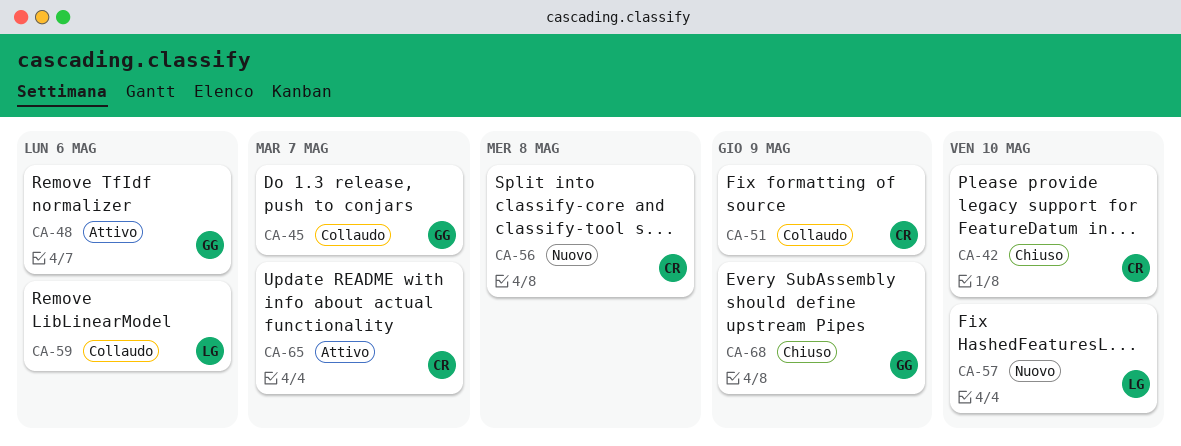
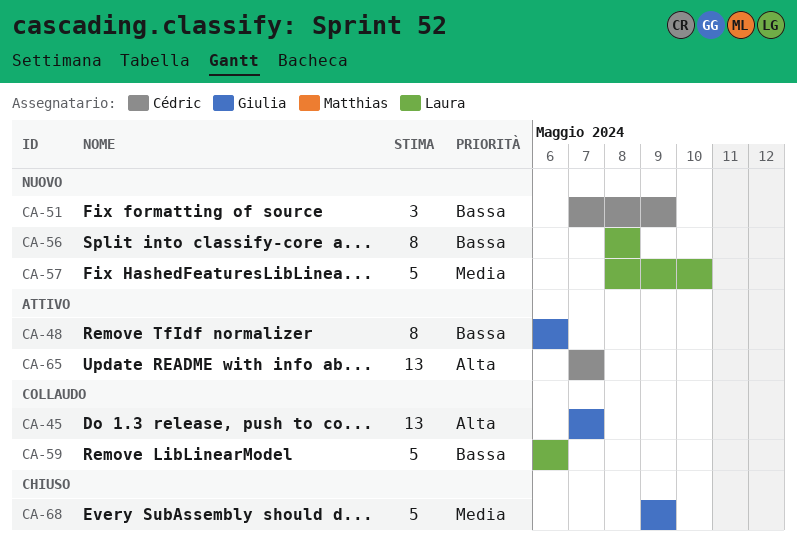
CA-42: present -> none
CA-51, status: Collaudo -> Nuovo
CA-56, owner: Cédric -> Laura

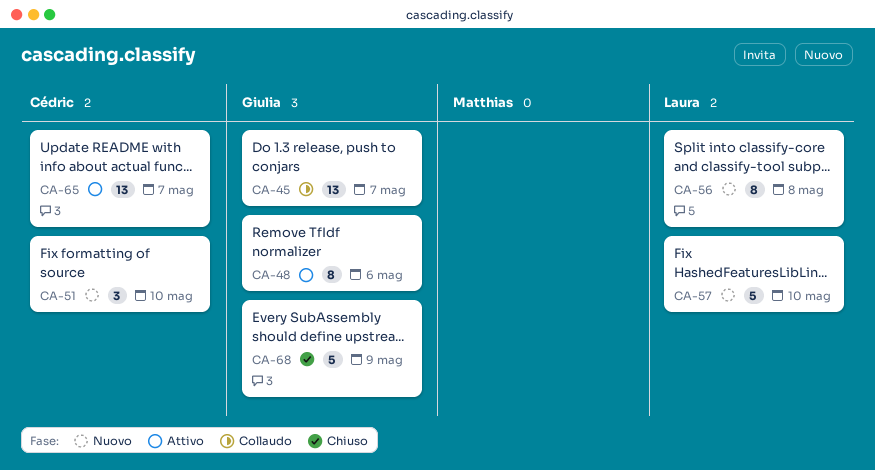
CA-51, due: May 9 -> May 10
CA-59: present -> none

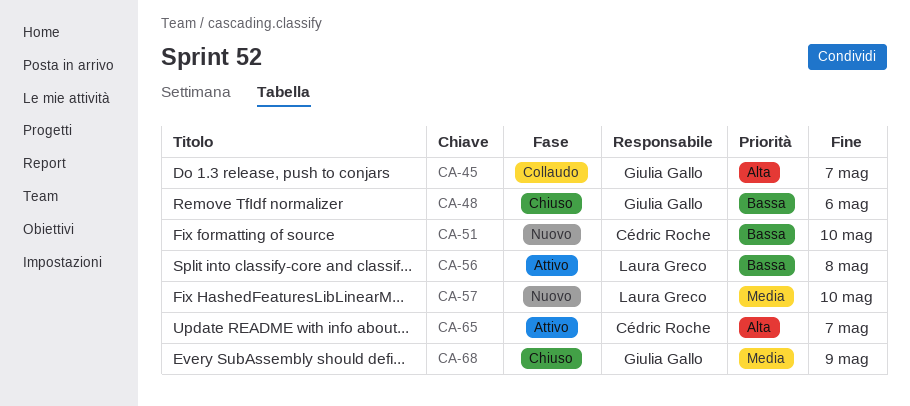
CA-48, status: Attivo -> Chiuso
CA-56, status: Nuovo -> Attivo

